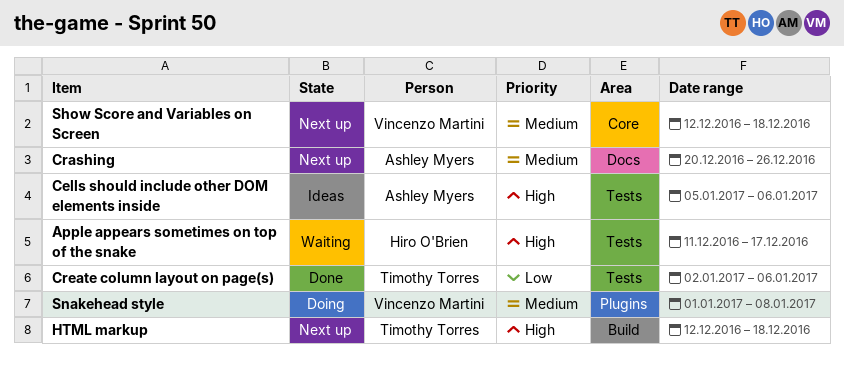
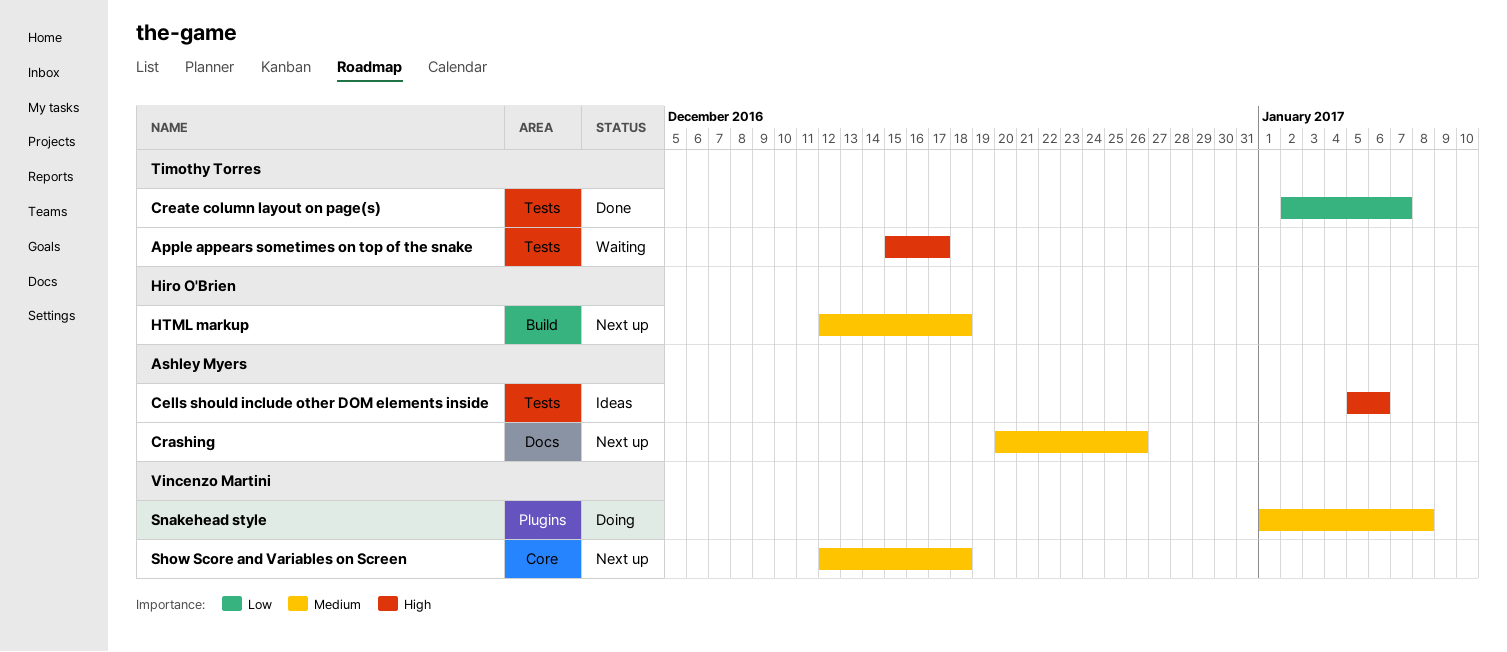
Apple appears sometimes on top of the snake, owner: Hiro O'Brien -> Timothy Torres
Apple appears sometimes on top of the snake, start: Dec 11 -> Dec 15
Create column layout on page(s), due: Jan 6 -> Jan 7
HTML markup, owner: Timothy Torres -> Hiro O'Brien
HTML markup, priority: High -> Medium

